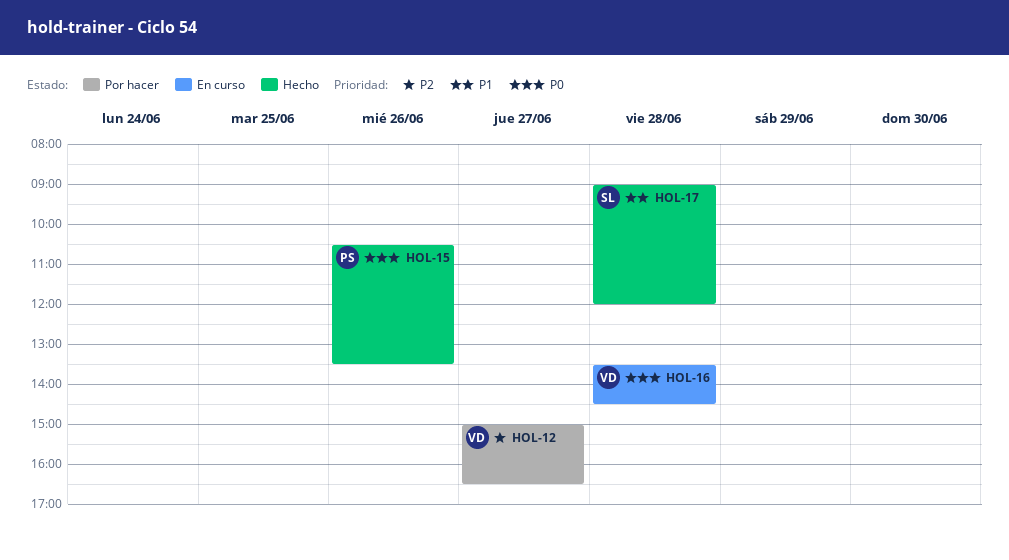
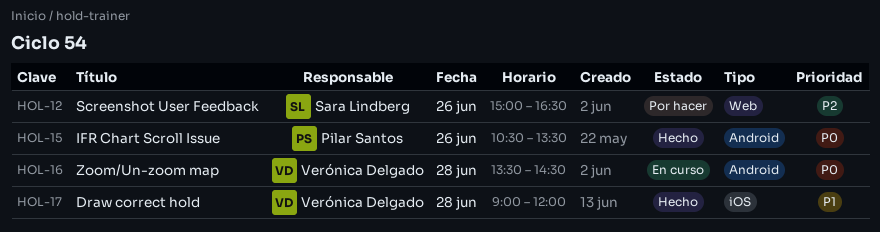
HOL-12, owner: Verónica Delgado -> Sara Lindberg
HOL-12, day: Jun 27 -> Jun 26
HOL-17, owner: Sara Lindberg -> Verónica Delgado

